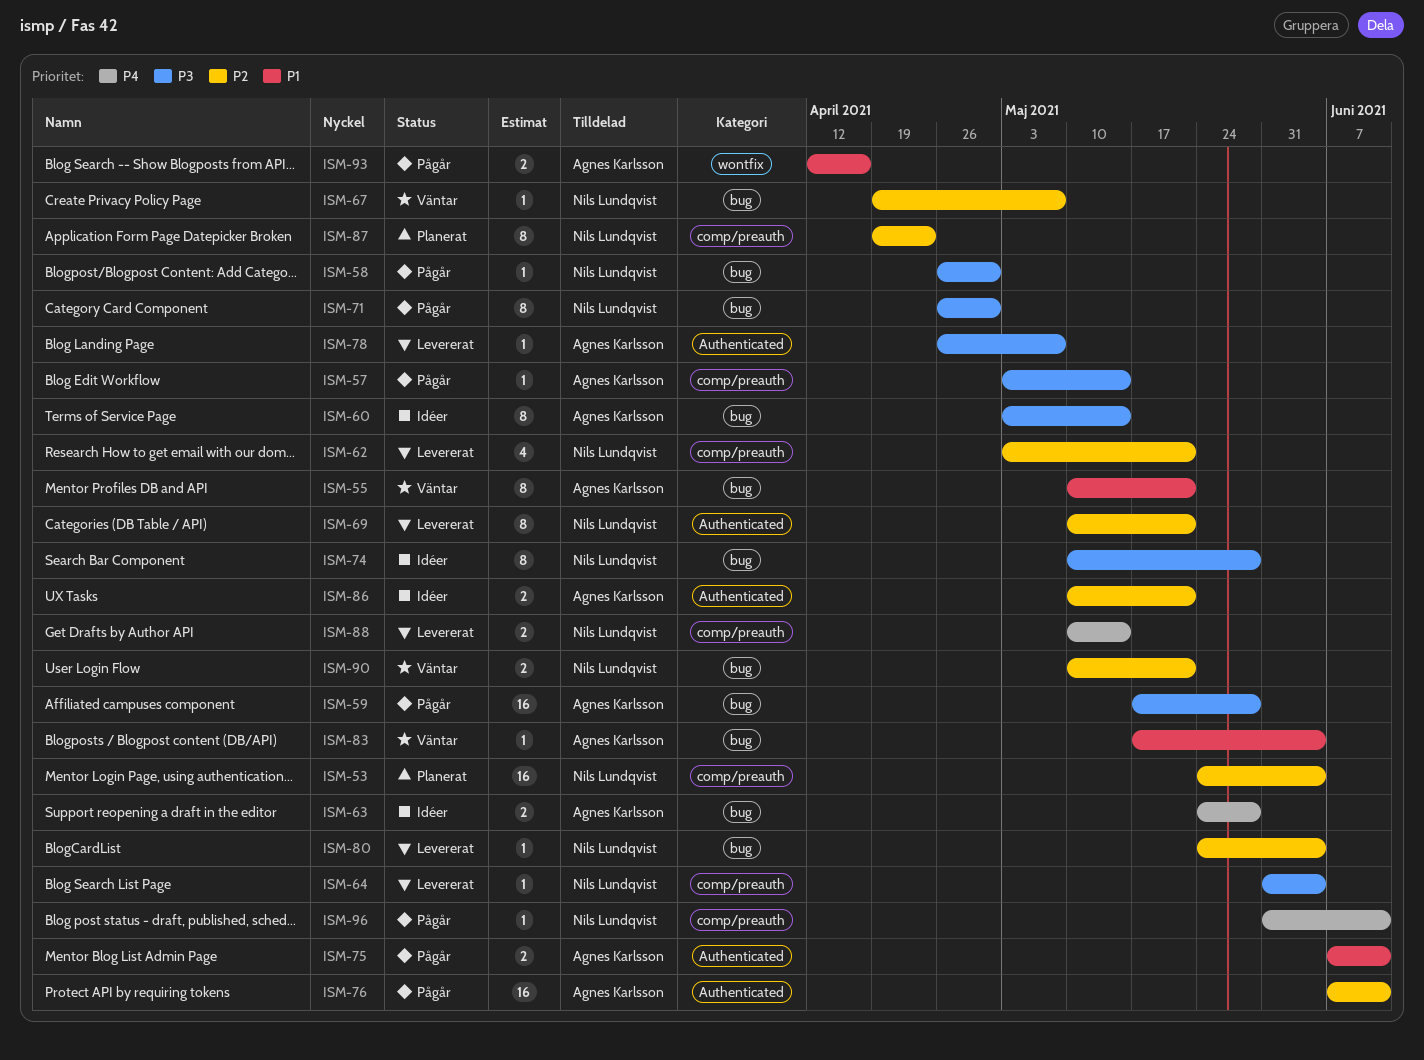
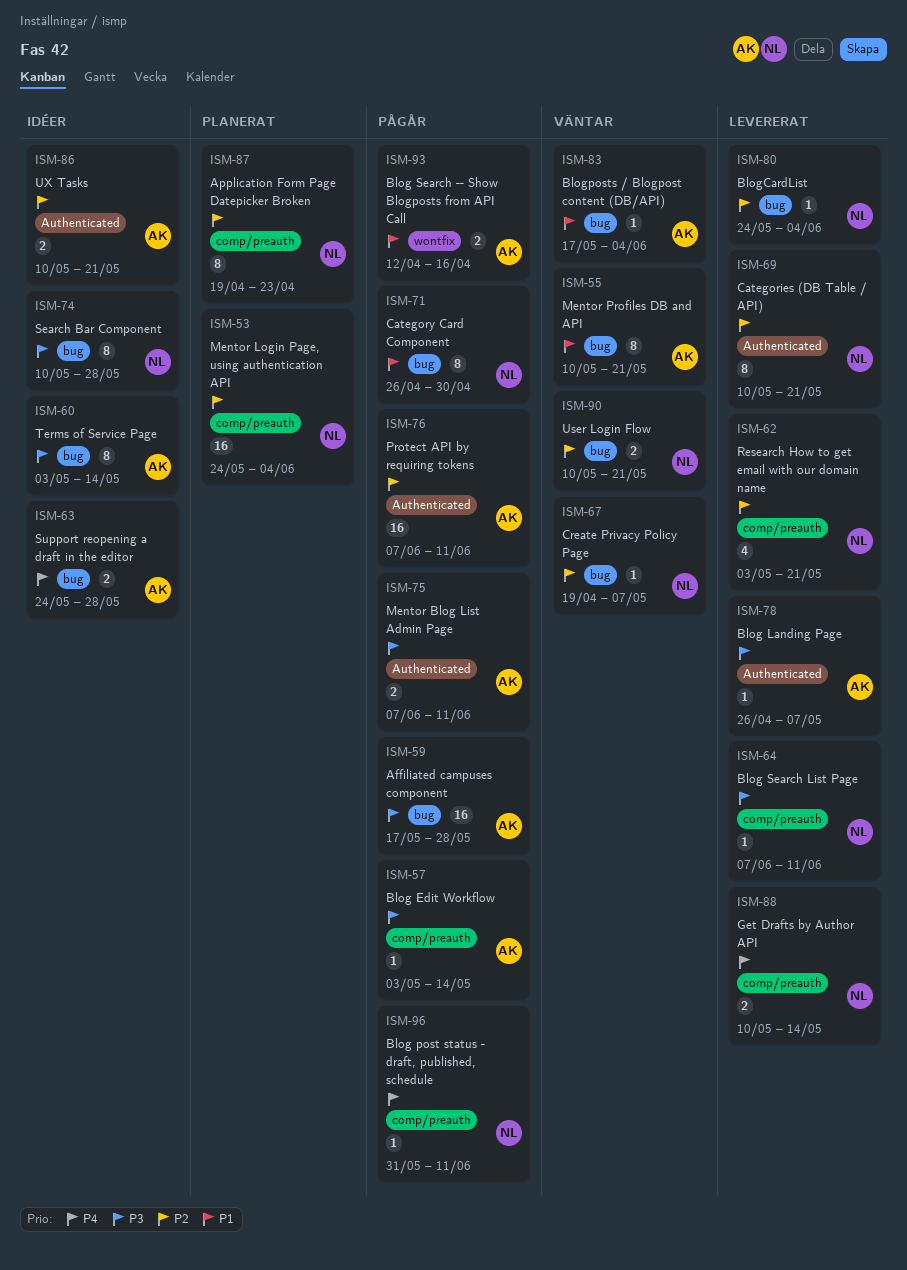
ISM-58: present -> none
ISM-64, start: May 31 -> Jun 7
ISM-64, due: Jun 4 -> Jun 11
ISM-71, priority: P3 -> P1
ISM-75, priority: P1 -> P3

